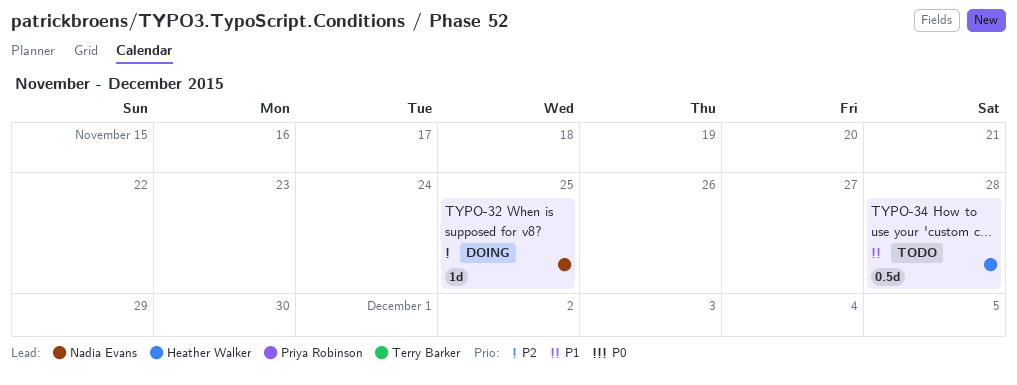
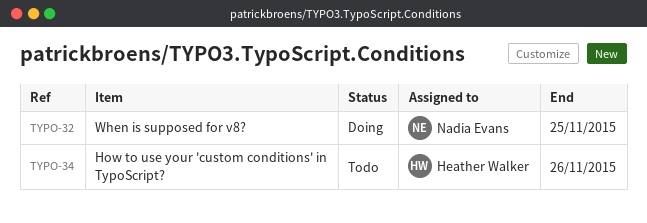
TYPO-34, due: Nov 28 -> Nov 26

